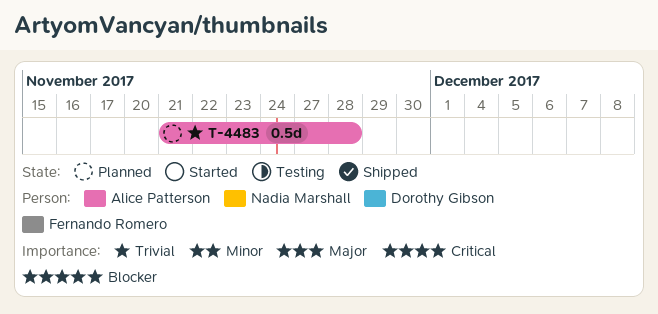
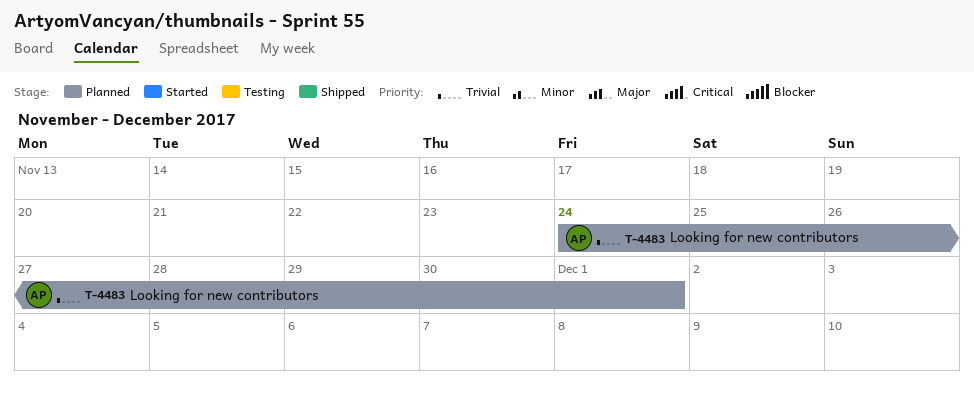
T-4483, start: Nov 21 -> Nov 24
T-4483, due: Nov 28 -> Dec 1

